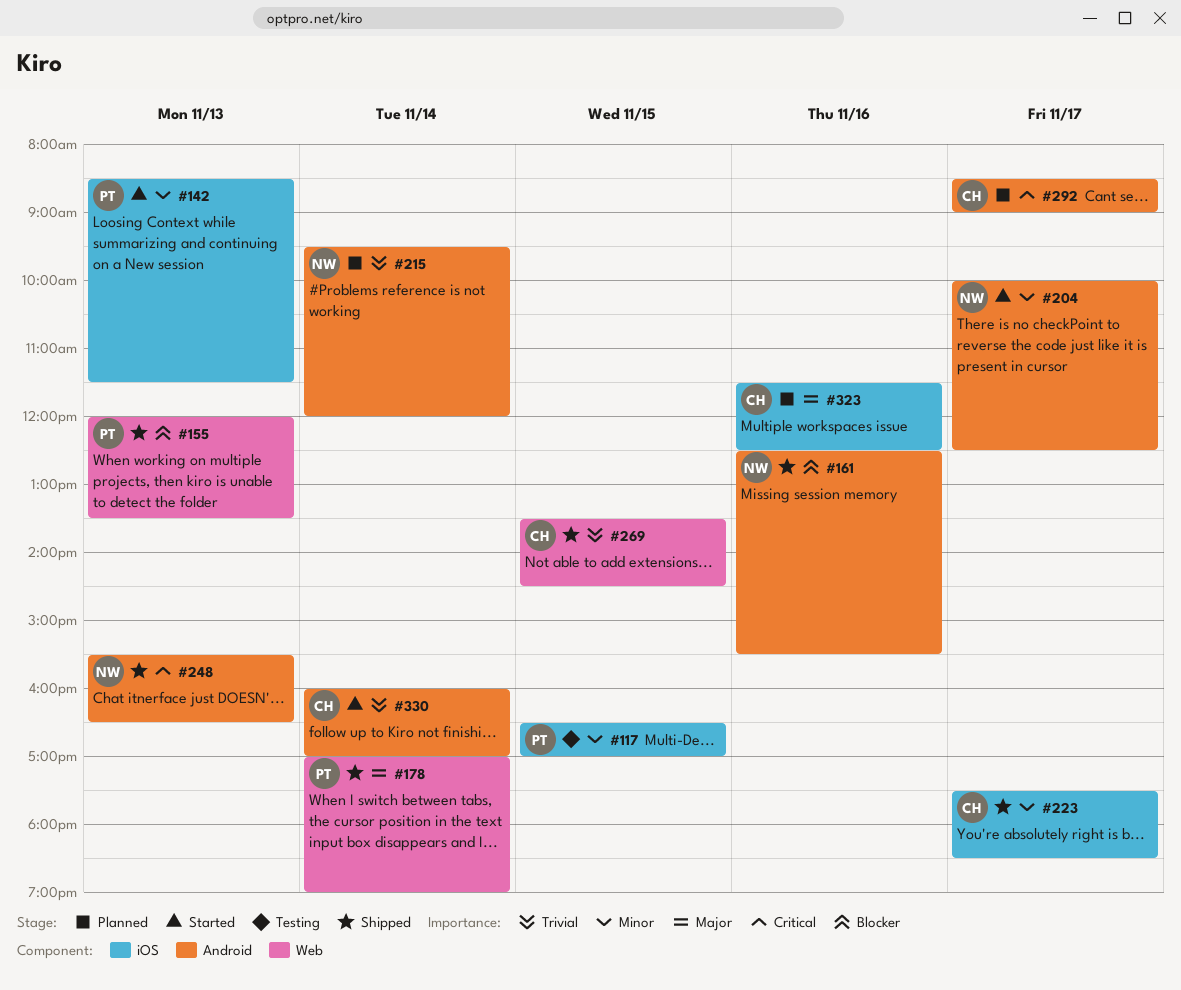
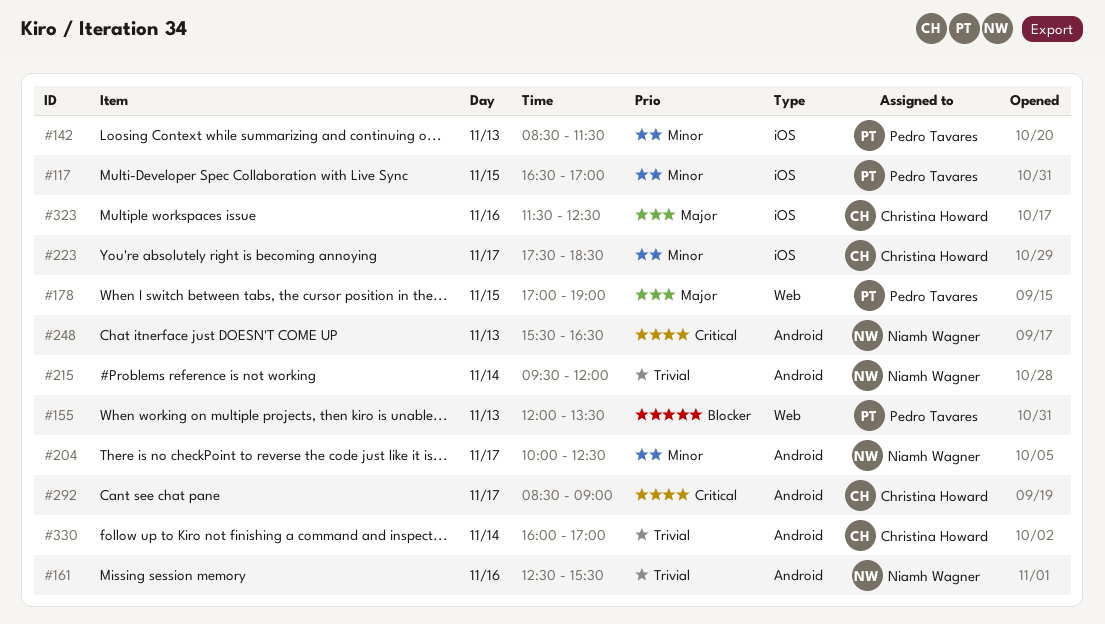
#161, priority: Blocker -> Trivial
#178, day: Nov 14 -> Nov 15
#269: present -> none

